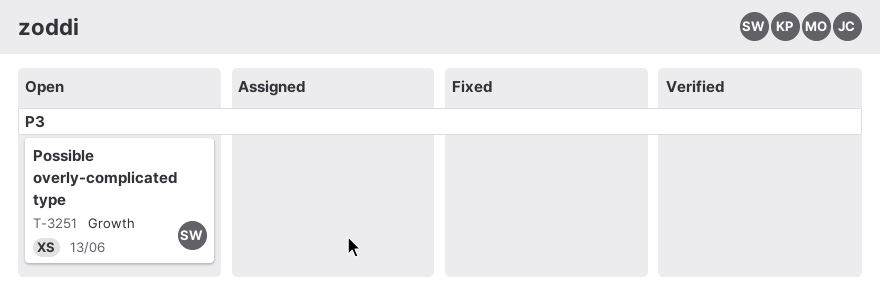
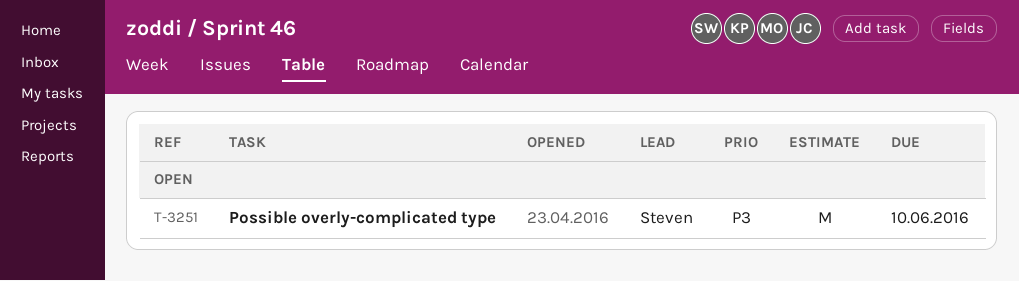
T-3251, estimate: XS -> M
T-3251, due: Jun 13 -> Jun 10

